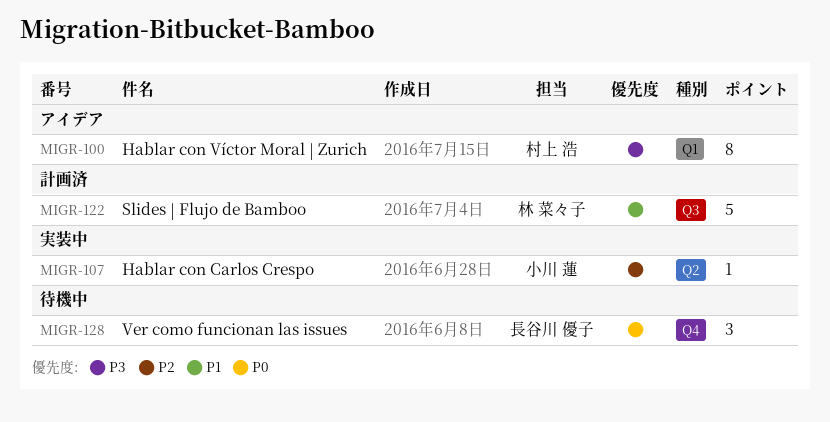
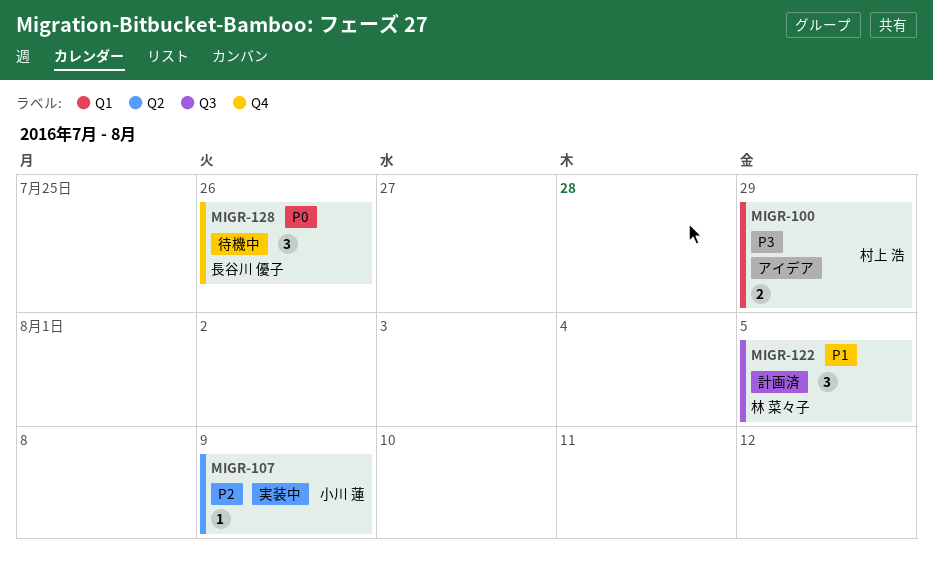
MIGR-100, estimate: 8 -> 2
MIGR-122, estimate: 5 -> 3

